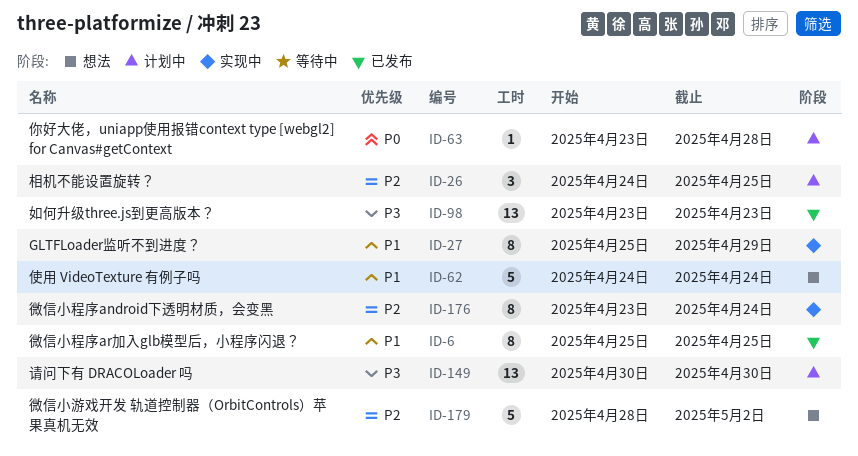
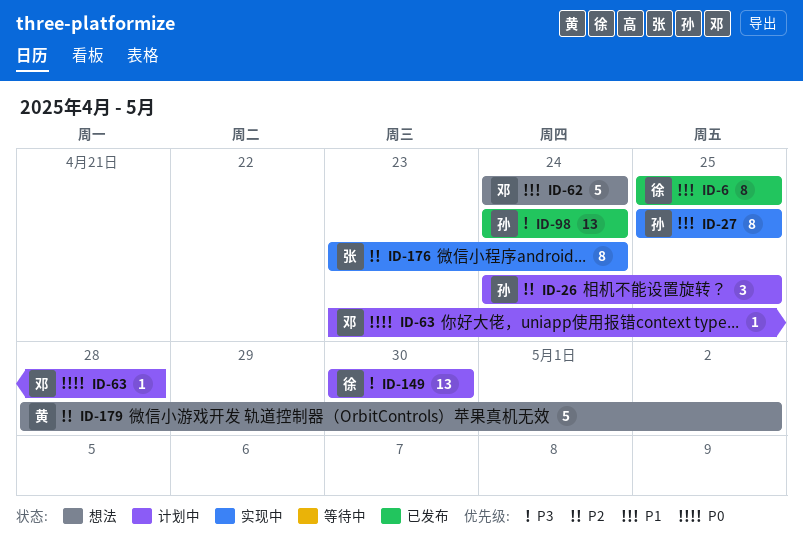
ID-27, due: Apr 29 -> Apr 25
ID-98, start: Apr 23 -> Apr 24
ID-98, due: Apr 23 -> Apr 24

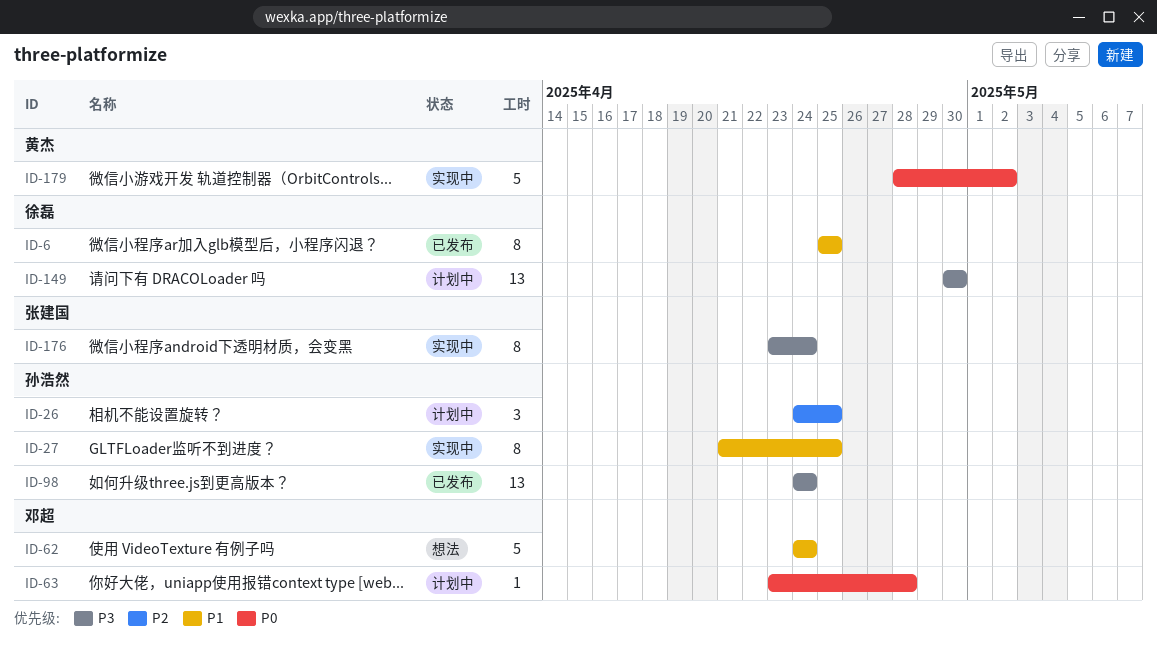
ID-27, start: Apr 25 -> Apr 21
ID-176, priority: P2 -> P3
ID-179, status: 想法 -> 实现中
ID-179, priority: P2 -> P0

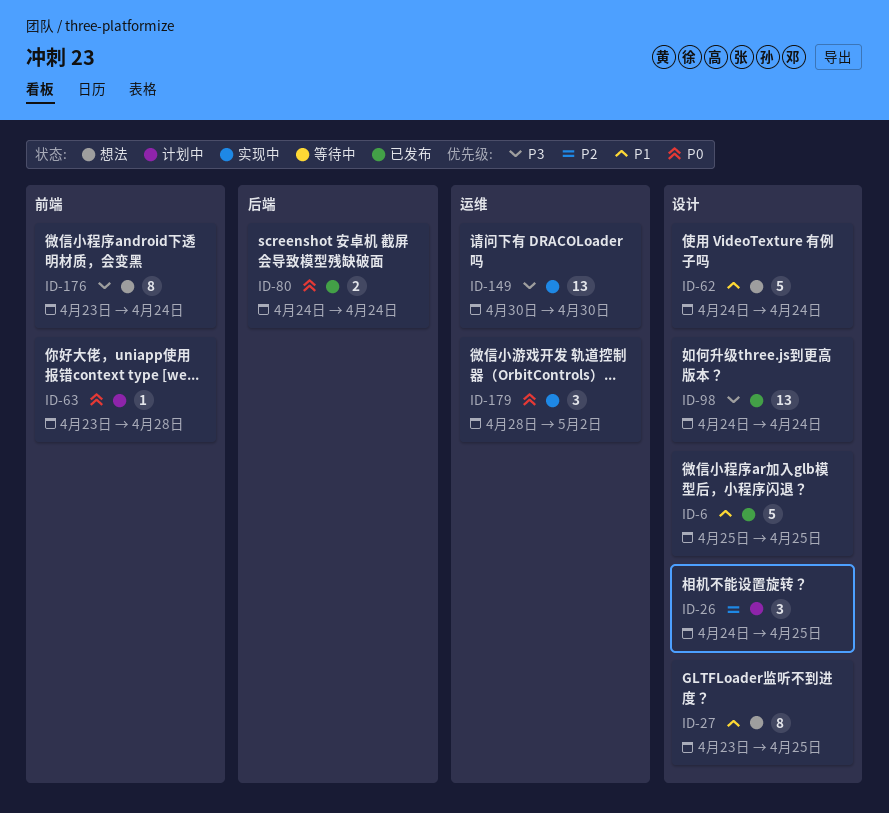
ID-6, estimate: 8 -> 5
ID-27, status: 实现中 -> 想法
ID-27, start: Apr 21 -> Apr 23
ID-80: none -> present
ID-149, status: 计划中 -> 实现中
ID-176, status: 实现中 -> 想法
ID-179, estimate: 5 -> 3

